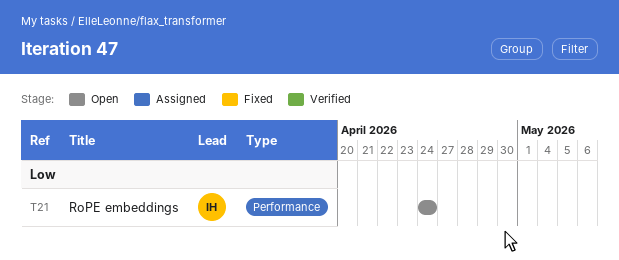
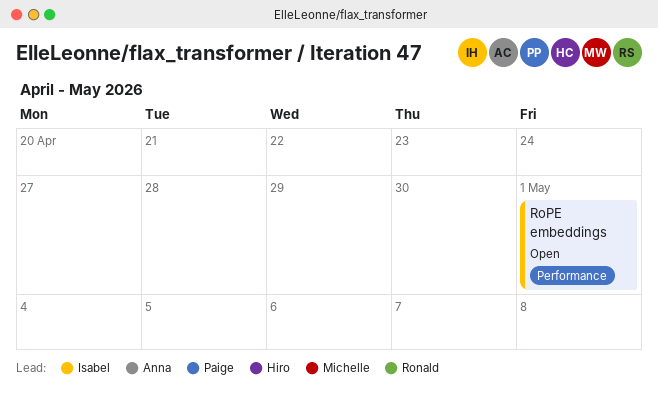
RoPE embeddings, due: Apr 24 -> May 1

